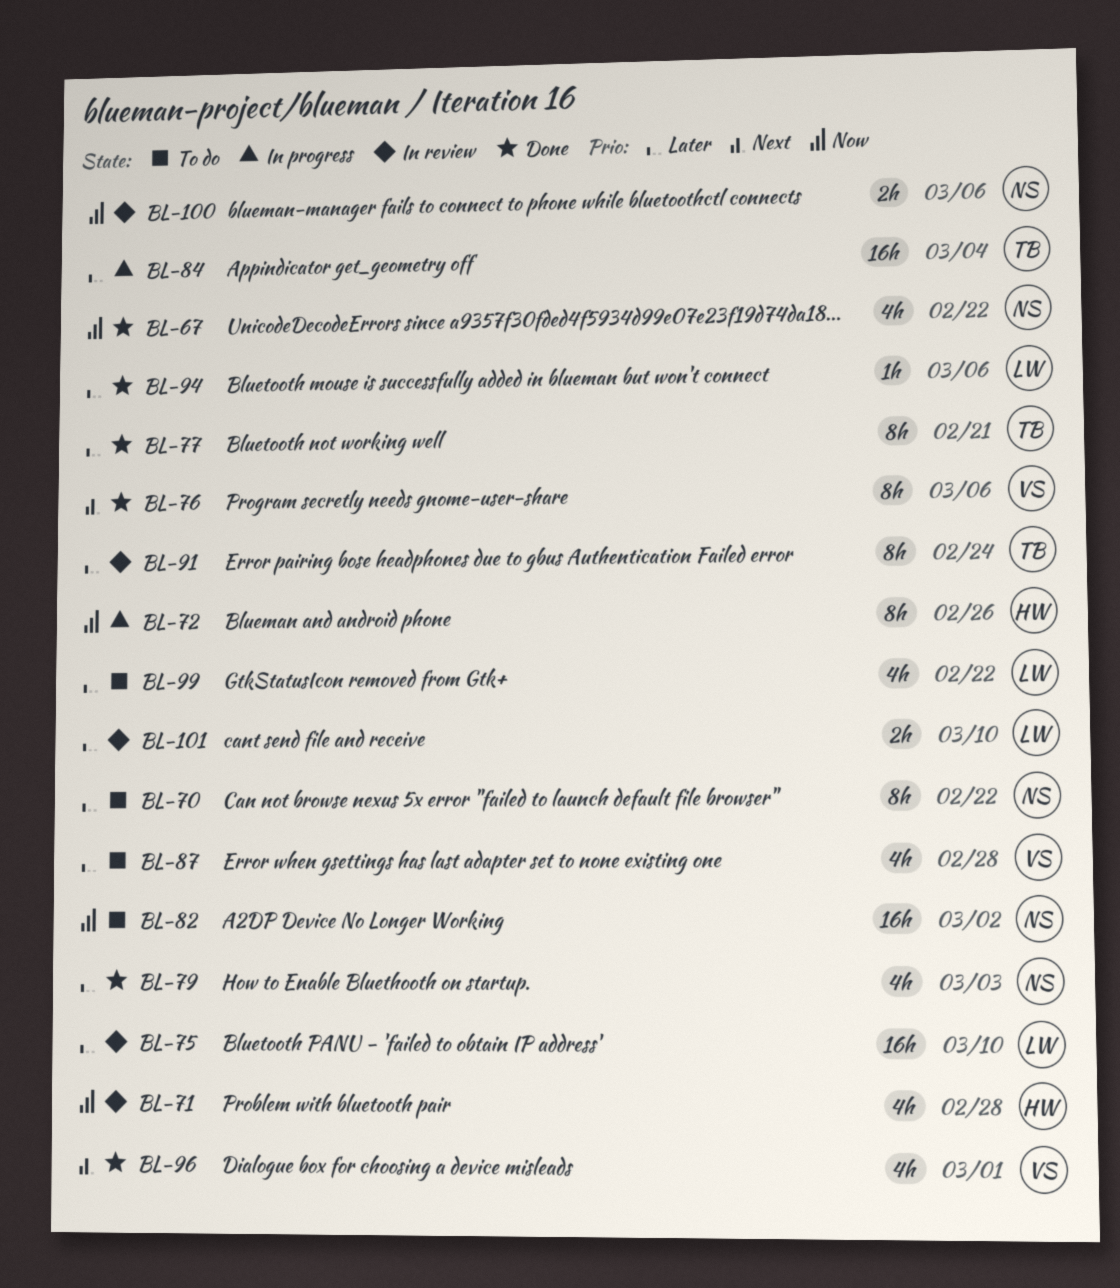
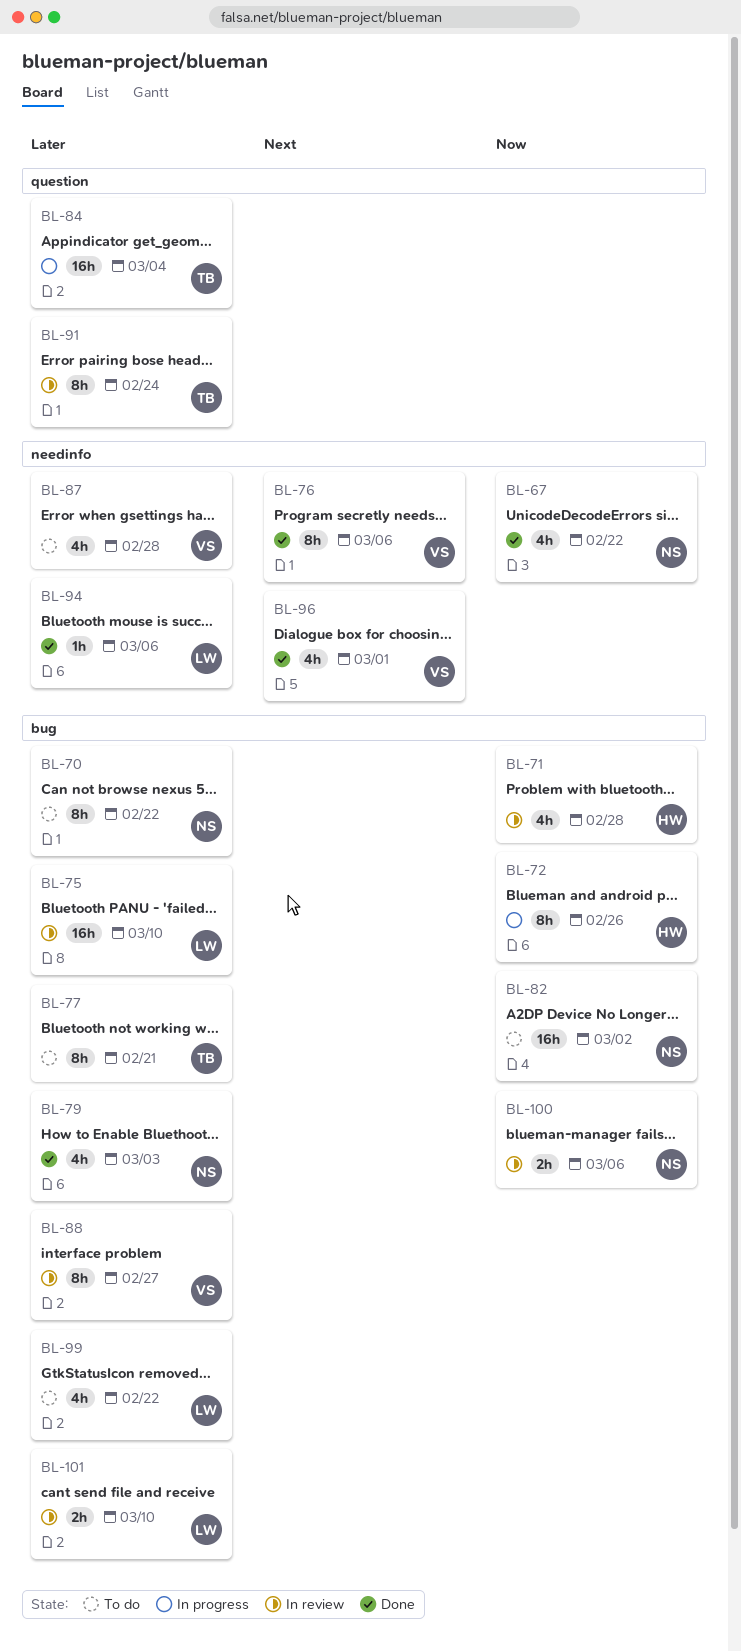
BL-77, status: Done -> To do
BL-88: none -> present

